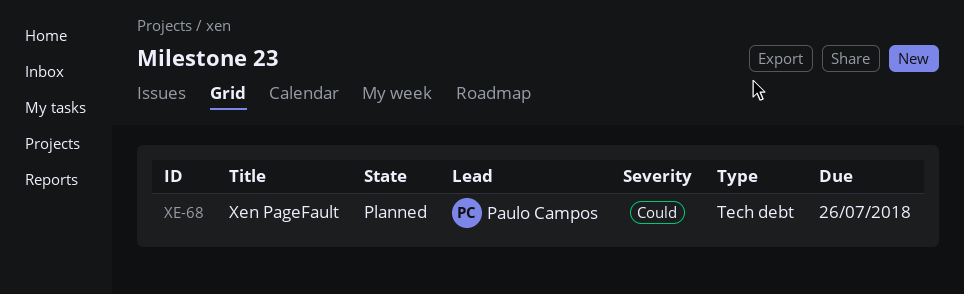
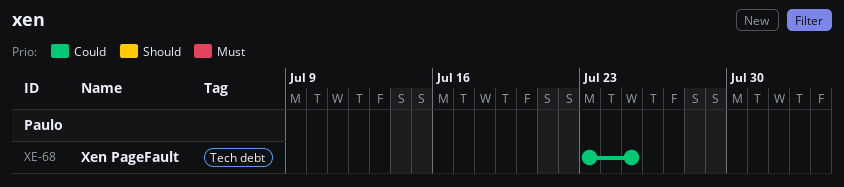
XE-68, due: Jul 26 -> Jul 25

